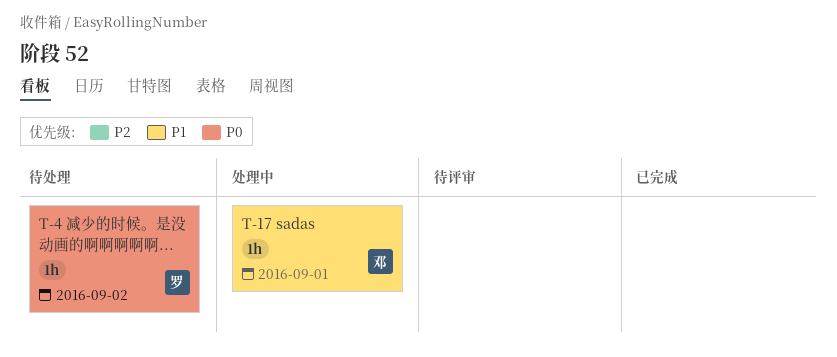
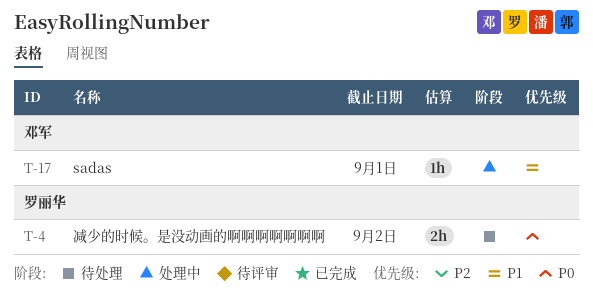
T-4, estimate: 1h -> 2h

